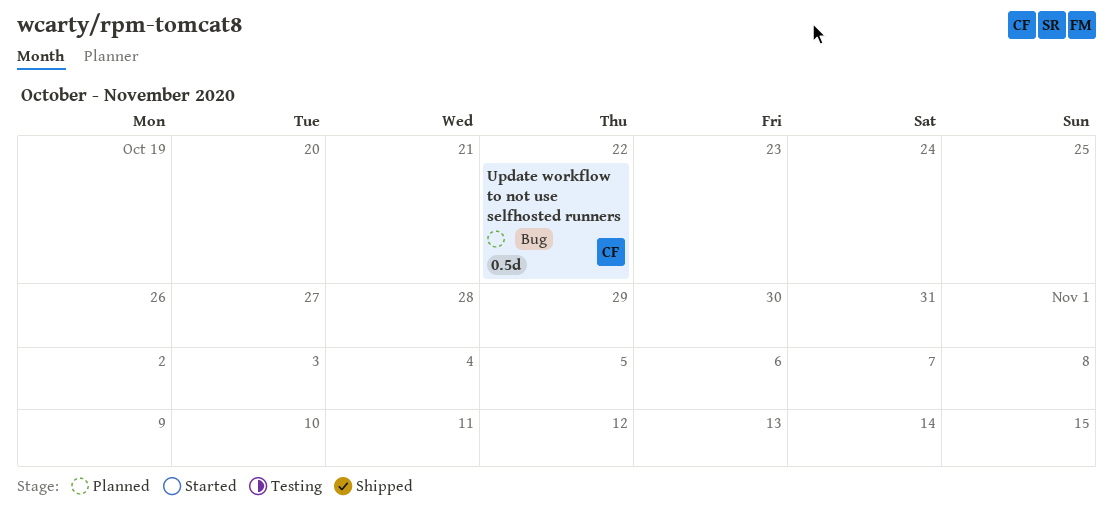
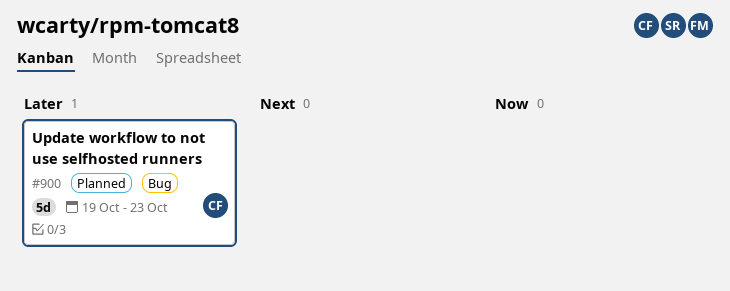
Update workflow to not use selfhosted runners, estimate: 0.5d -> 5d
Update workflow to not use selfhosted runners, due: Oct 22 -> Oct 23

